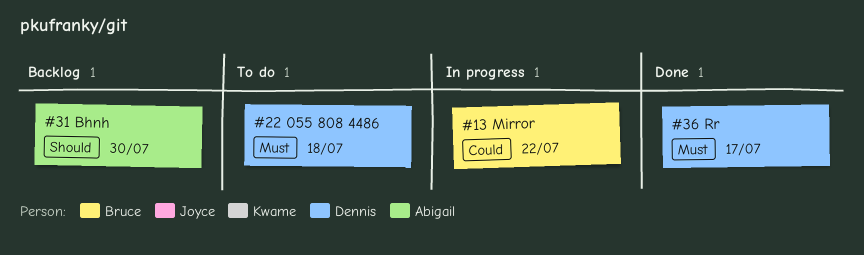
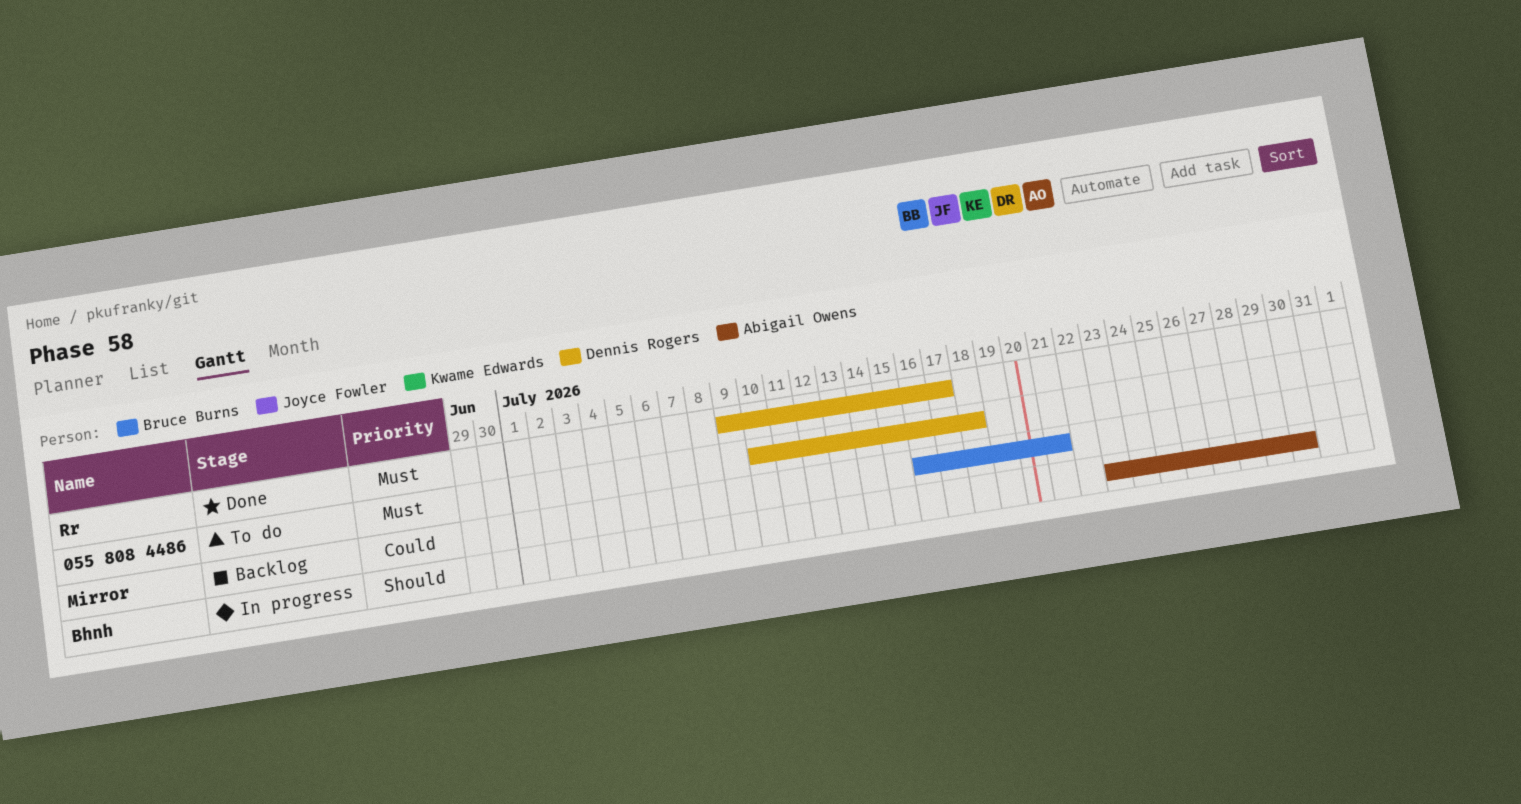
Bhnh, status: Backlog -> In progress
Mirror, status: In progress -> Backlog
Mirror, due: Jul 22 -> Jul 21

